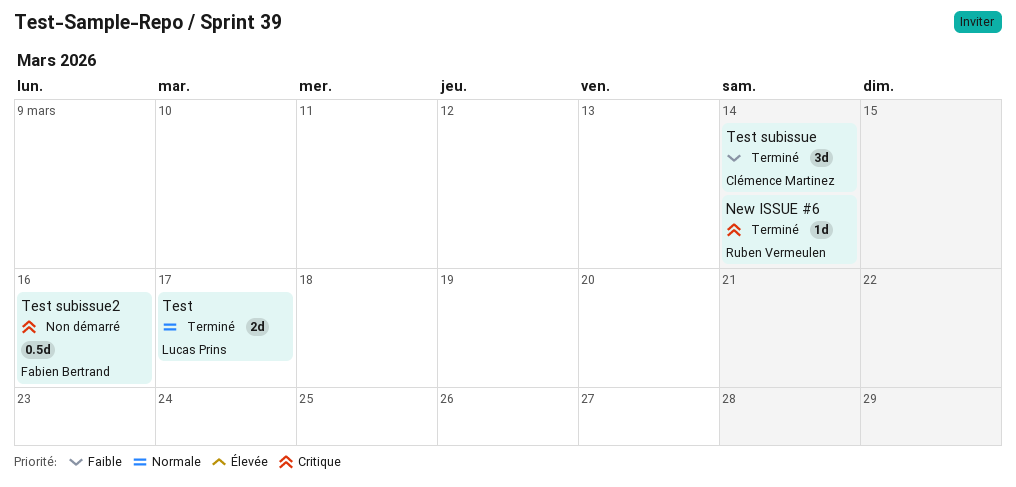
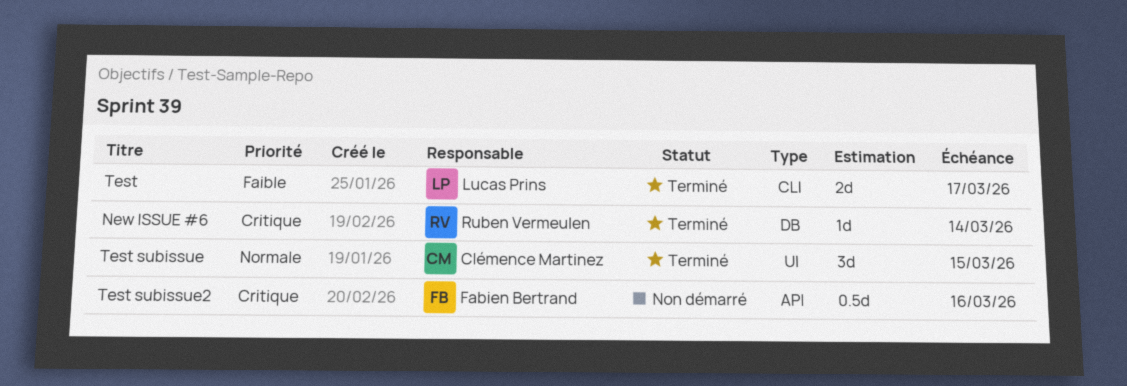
Test, priority: Normale -> Faible
Test subissue, priority: Faible -> Normale
Test subissue, due: Mar 14 -> Mar 15

